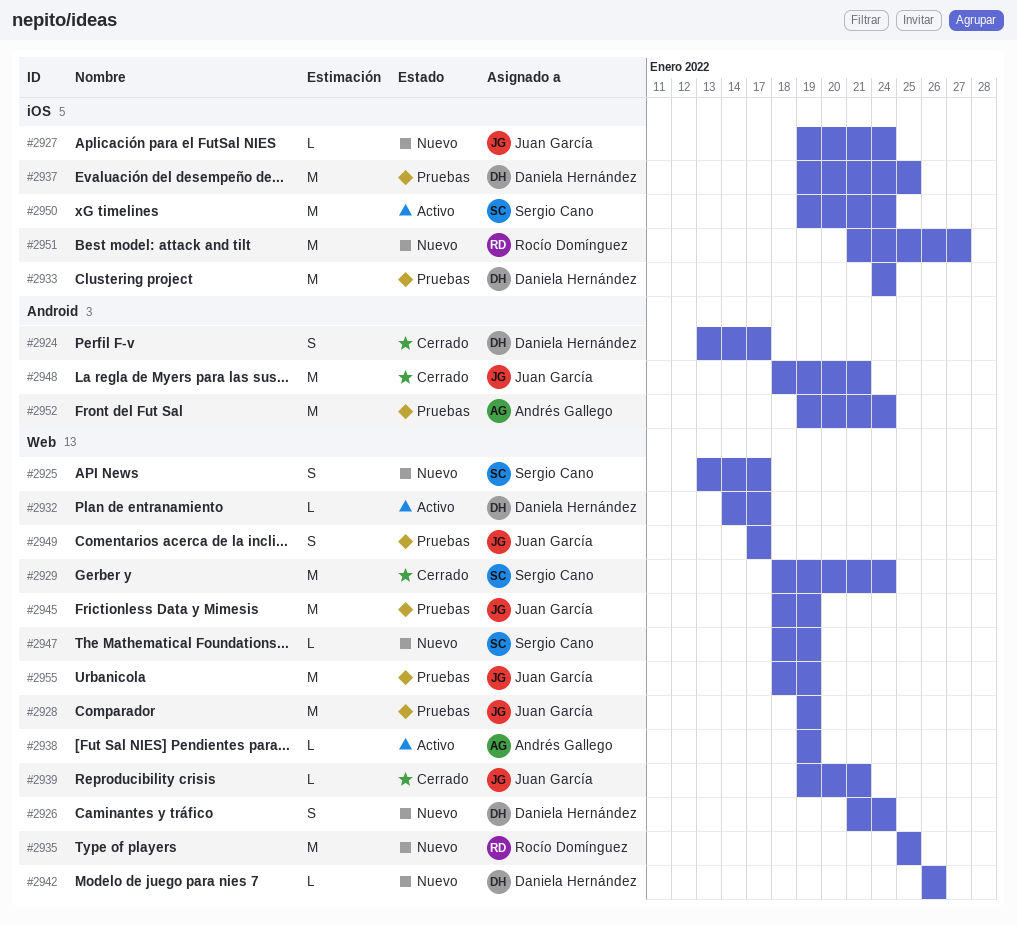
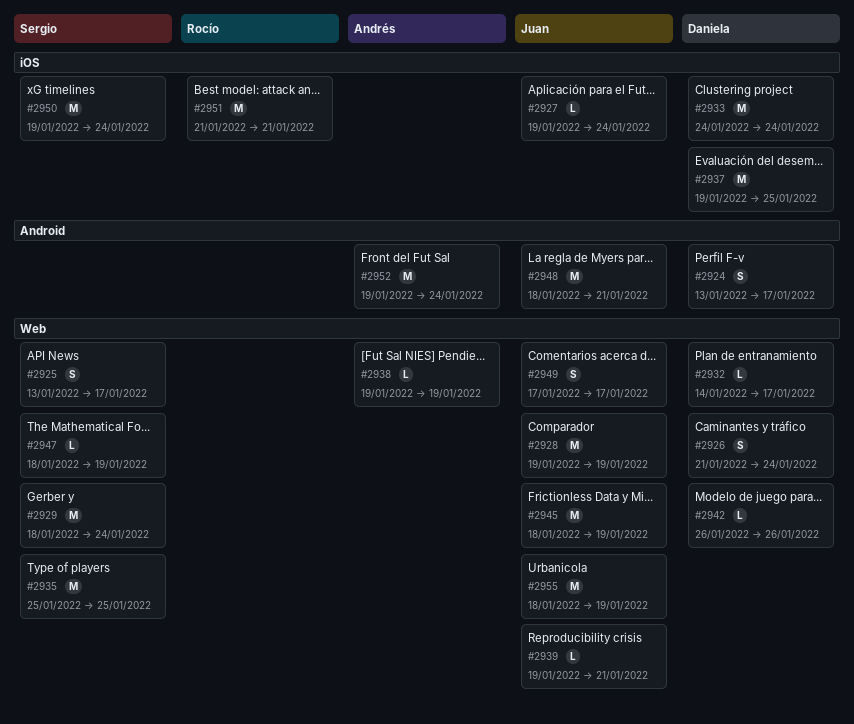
#2935, owner: Rocío Domínguez -> Sergio Cano
#2951, due: Jan 27 -> Jan 21

